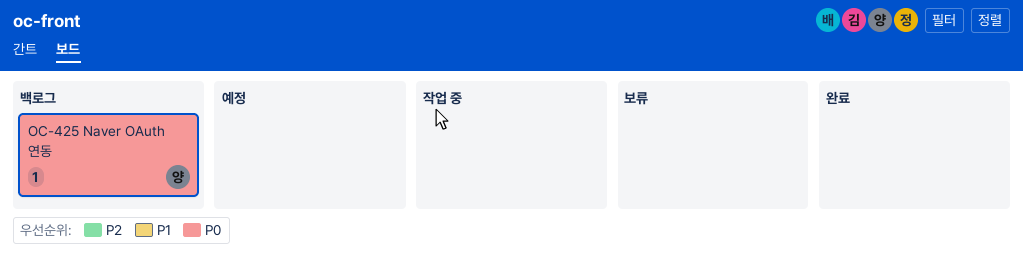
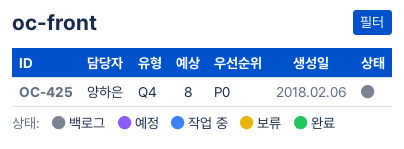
OC-425, estimate: 1 -> 8

